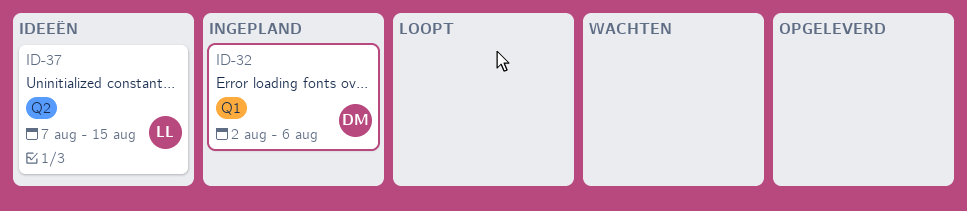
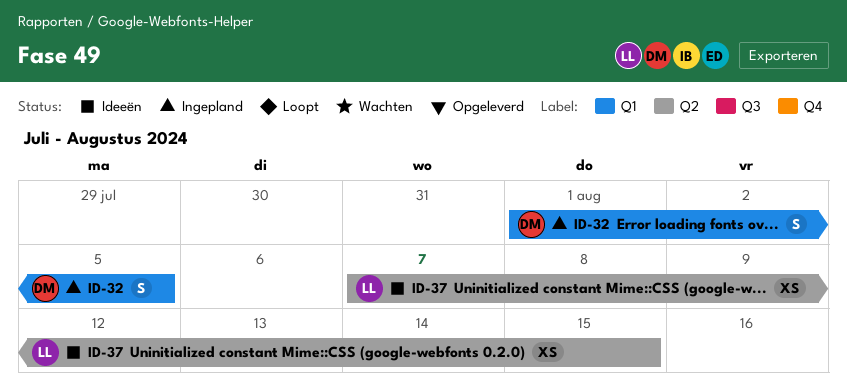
ID-32, start: Aug 2 -> Aug 1
ID-32, due: Aug 6 -> Aug 5

